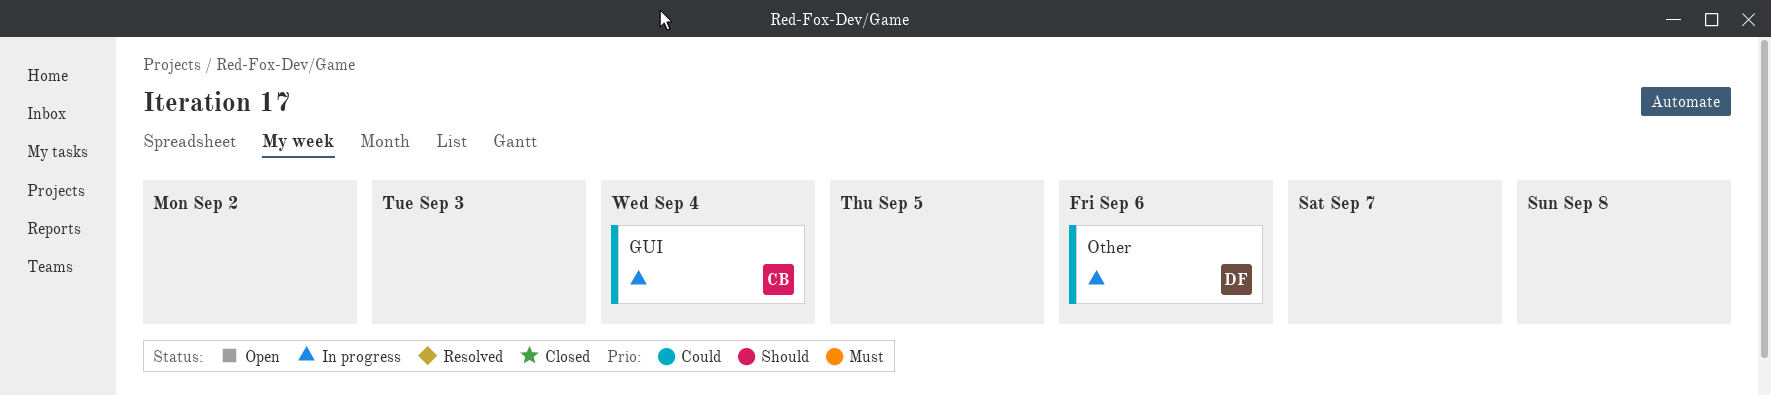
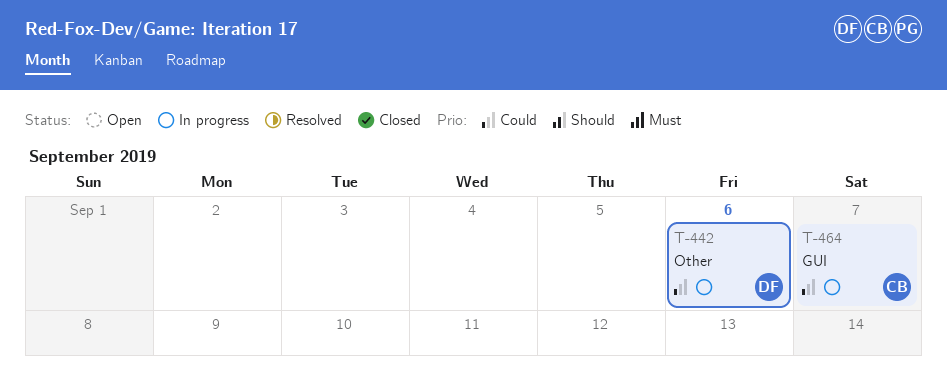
GUI, due: Sep 4 -> Sep 7

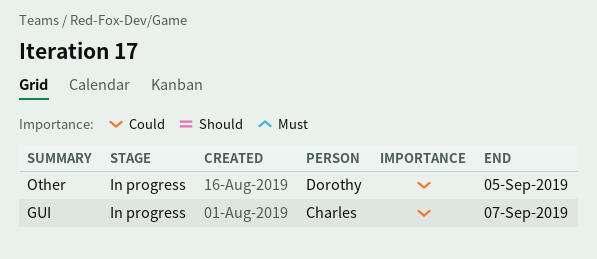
Other, due: Sep 6 -> Sep 5

